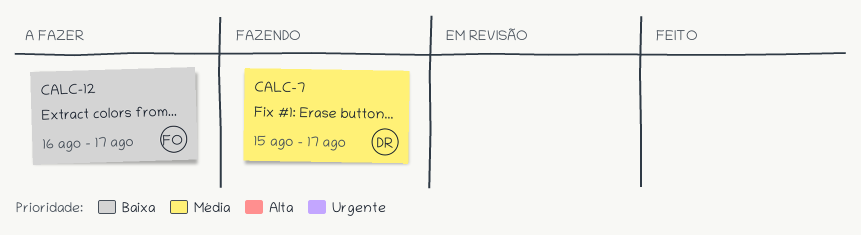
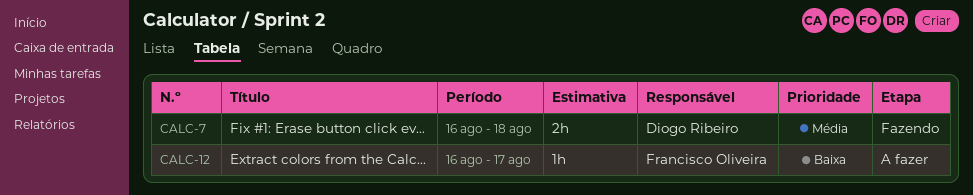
CALC-7, start: Aug 15 -> Aug 16
CALC-7, due: Aug 17 -> Aug 18

